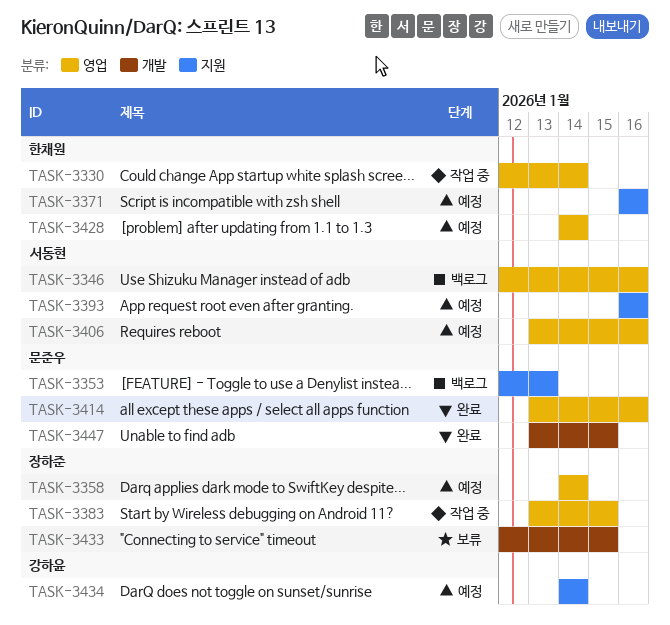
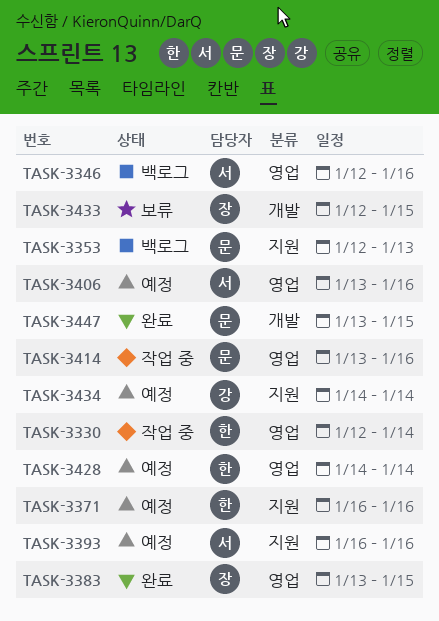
TASK-3358: present -> none
TASK-3383, status: 작업 중 -> 완료
TASK-3414, status: 완료 -> 작업 중

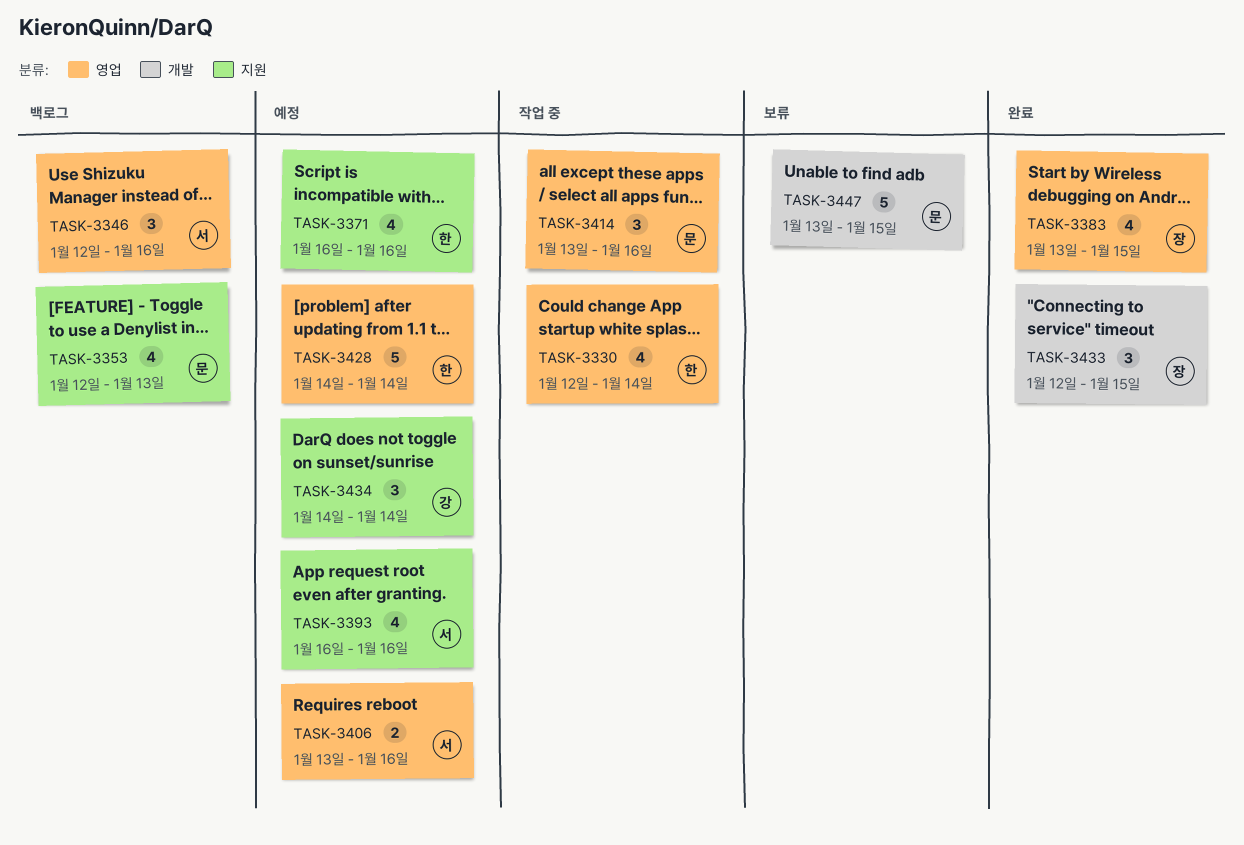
TASK-3433, status: 보류 -> 완료
TASK-3447, status: 완료 -> 보류

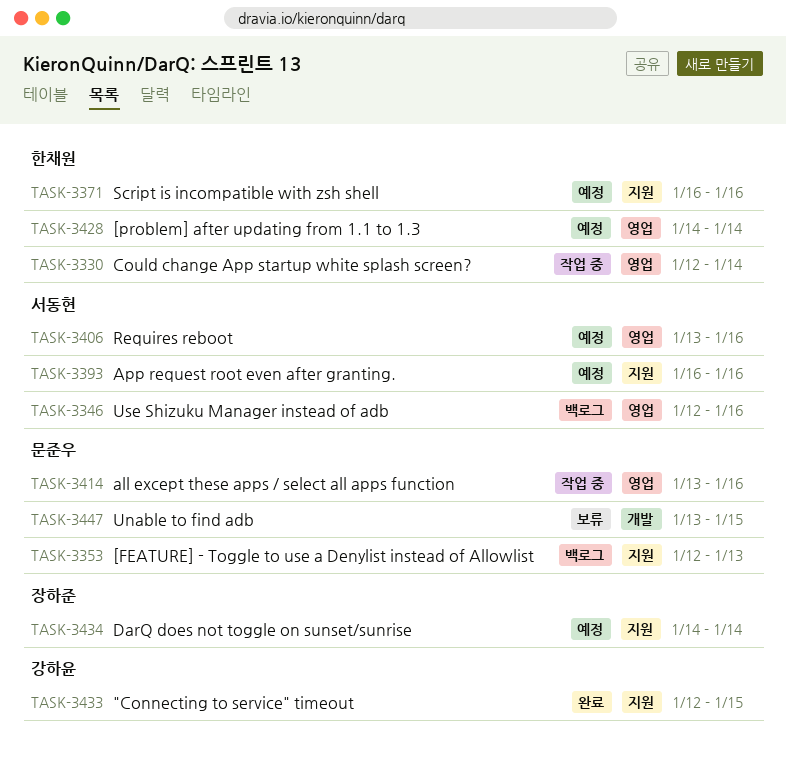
TASK-3383: present -> none
TASK-3433, owner: 장하준 -> 강하윤
TASK-3433, label: 개발 -> 지원
TASK-3434, owner: 강하윤 -> 장하준

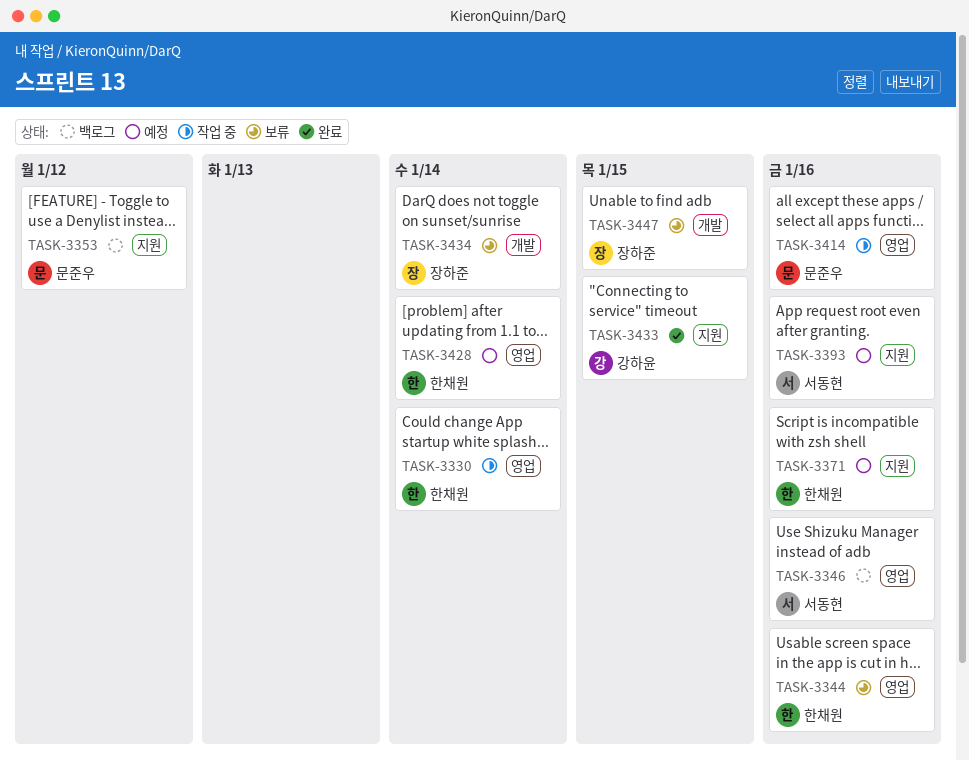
TASK-3344: none -> present
TASK-3353, due: Jan 13 -> Jan 12
TASK-3406: present -> none
TASK-3434, status: 예정 -> 보류
TASK-3434, label: 지원 -> 개발
TASK-3447, owner: 문준우 -> 장하준

